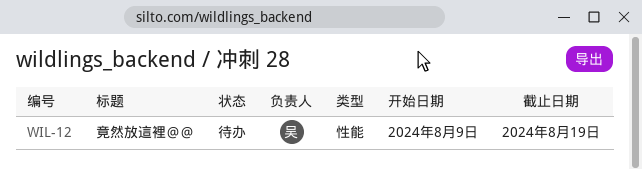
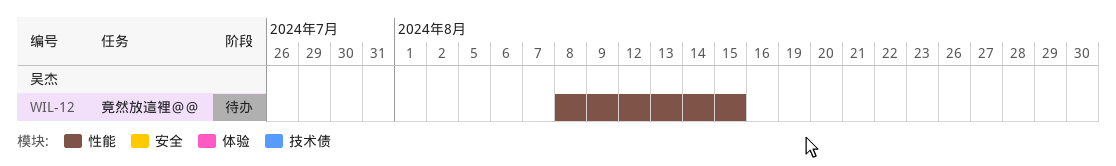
WIL-12, start: Aug 9 -> Aug 8
WIL-12, due: Aug 19 -> Aug 15

